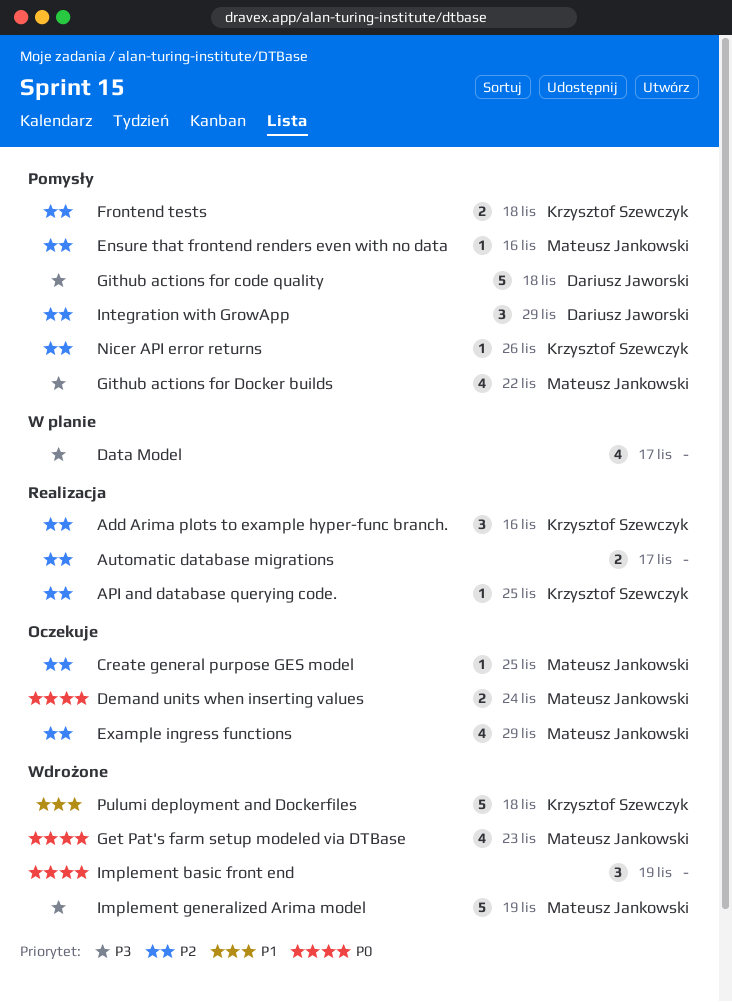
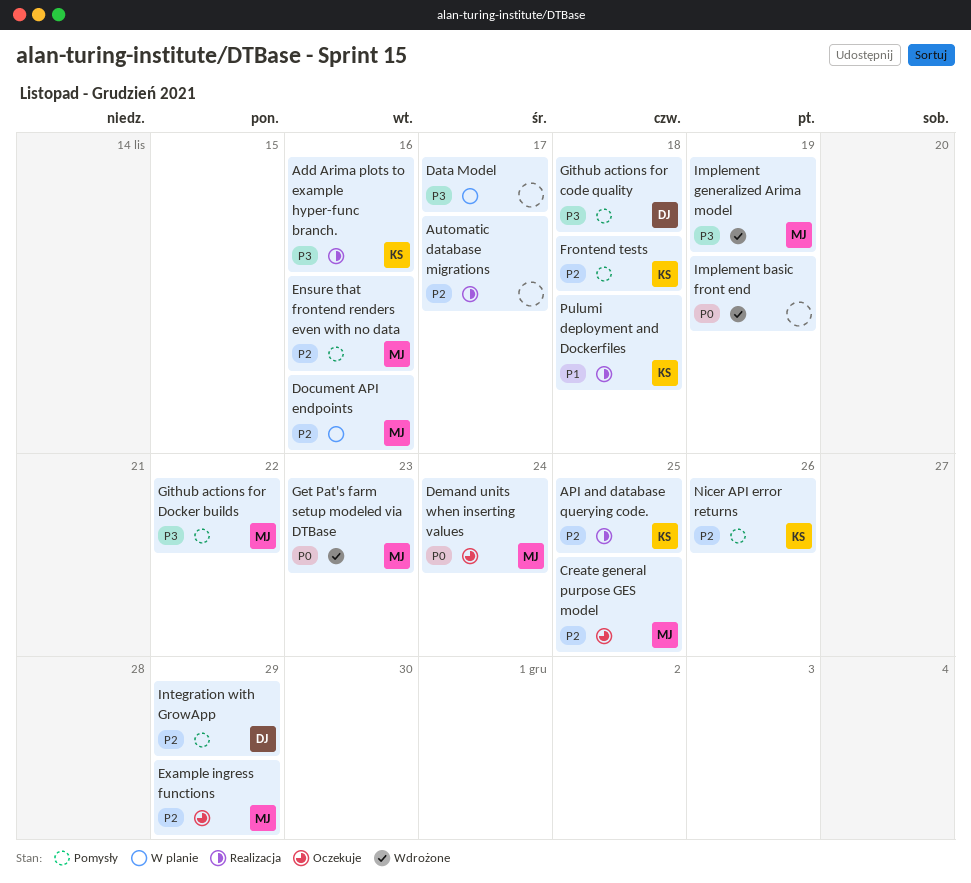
Add Arima plots to example hyper-func branch., priority: P2 -> P3
Document API endpoints: none -> present
Pulumi deployment and Dockerfiles, status: Wdrożone -> Realizacja

